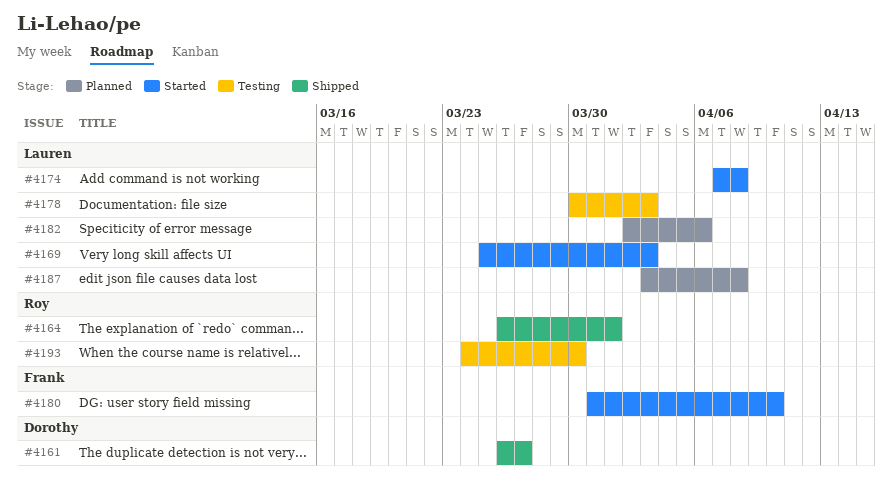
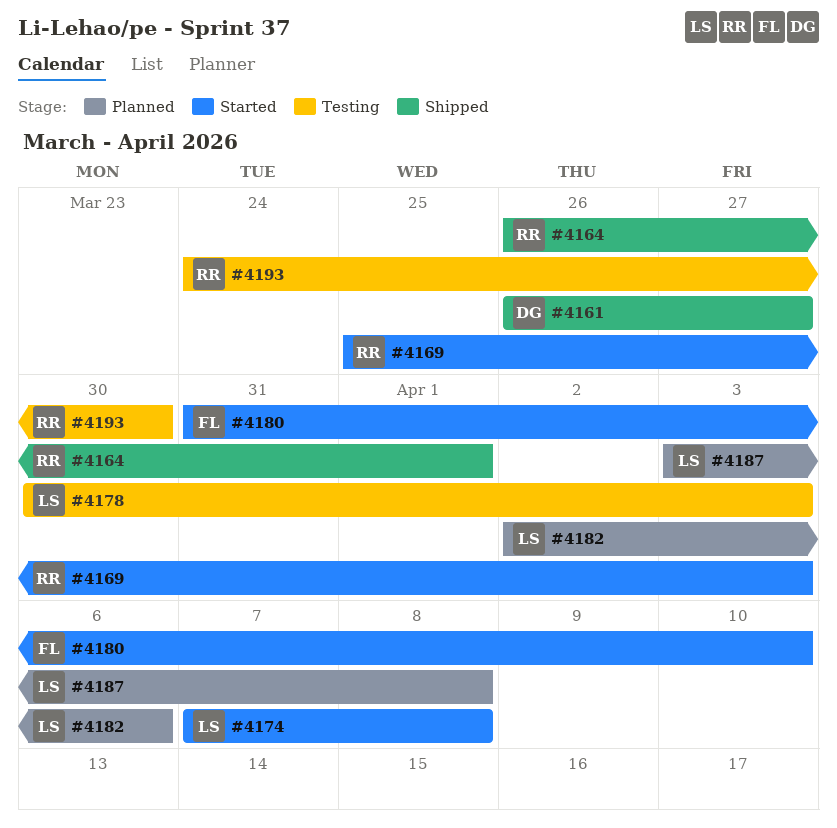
#4169, owner: Lauren -> Roy

